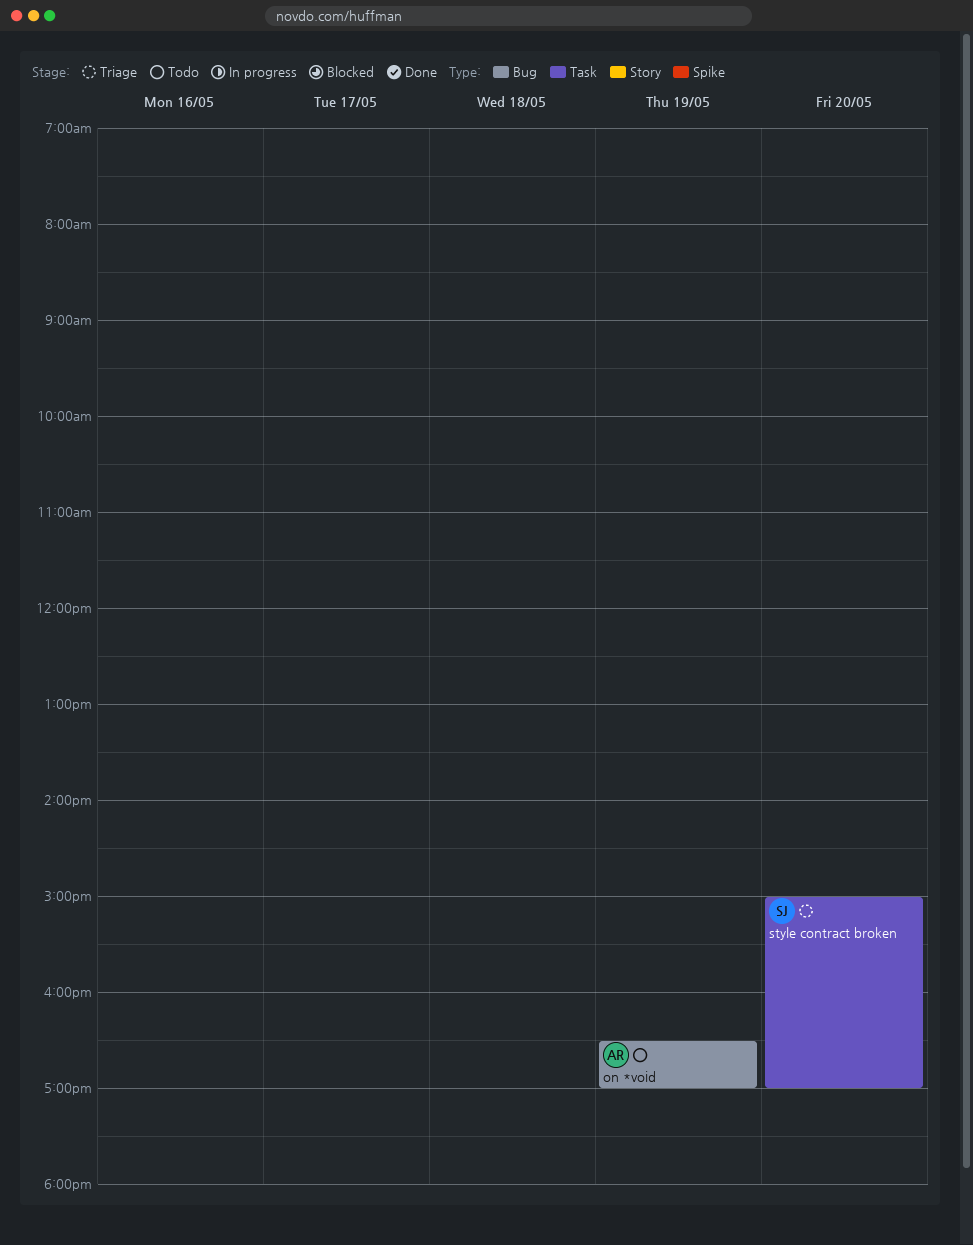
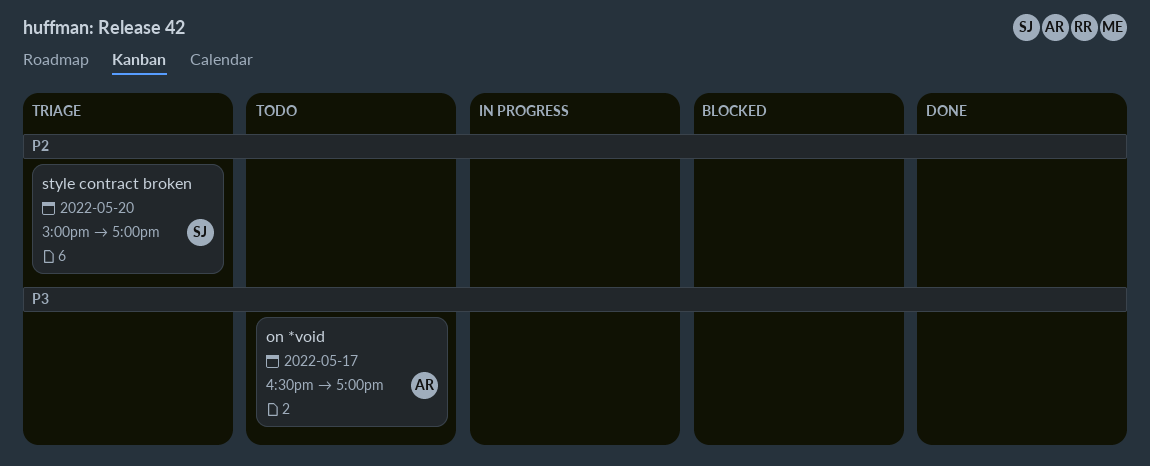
on *void, day: May 19 -> May 17

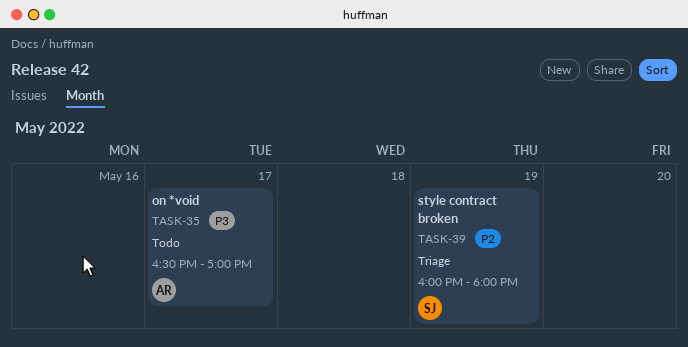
style contract broken, day: May 20 -> May 19
style contract broken, begins: 15:00 -> 16:00
style contract broken, ends: 17:00 -> 18:00

